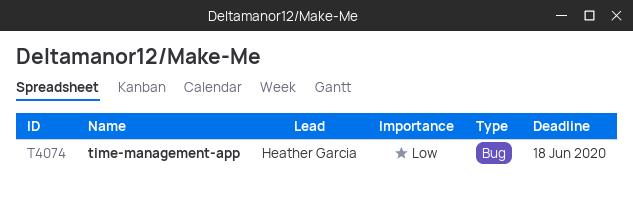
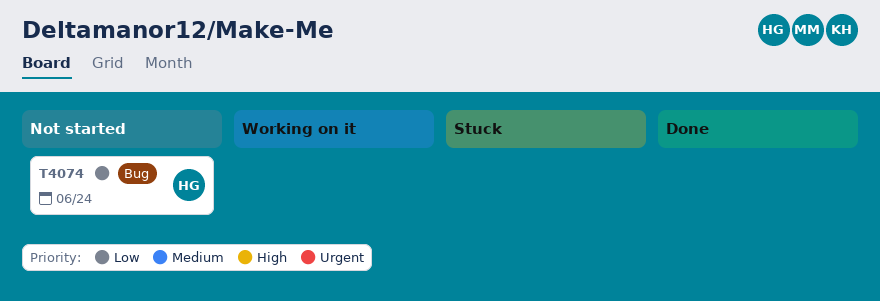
T4074, due: Jun 18 -> Jun 24

